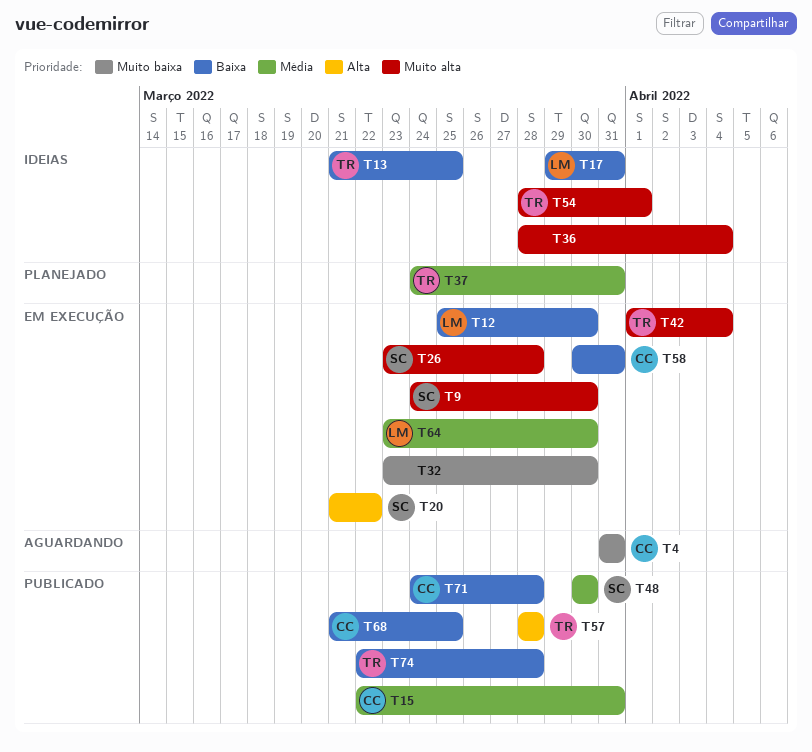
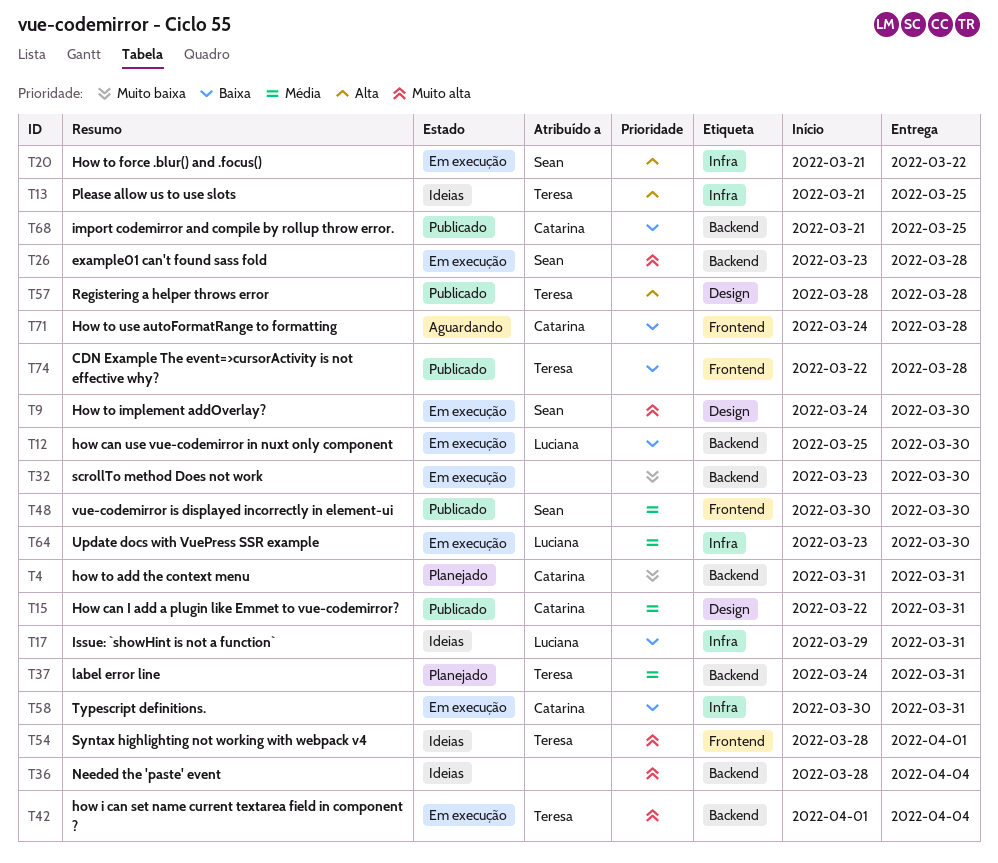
T4, status: Aguardando -> Planejado
T13, priority: Baixa -> Alta
T71, status: Publicado -> Aguardando

